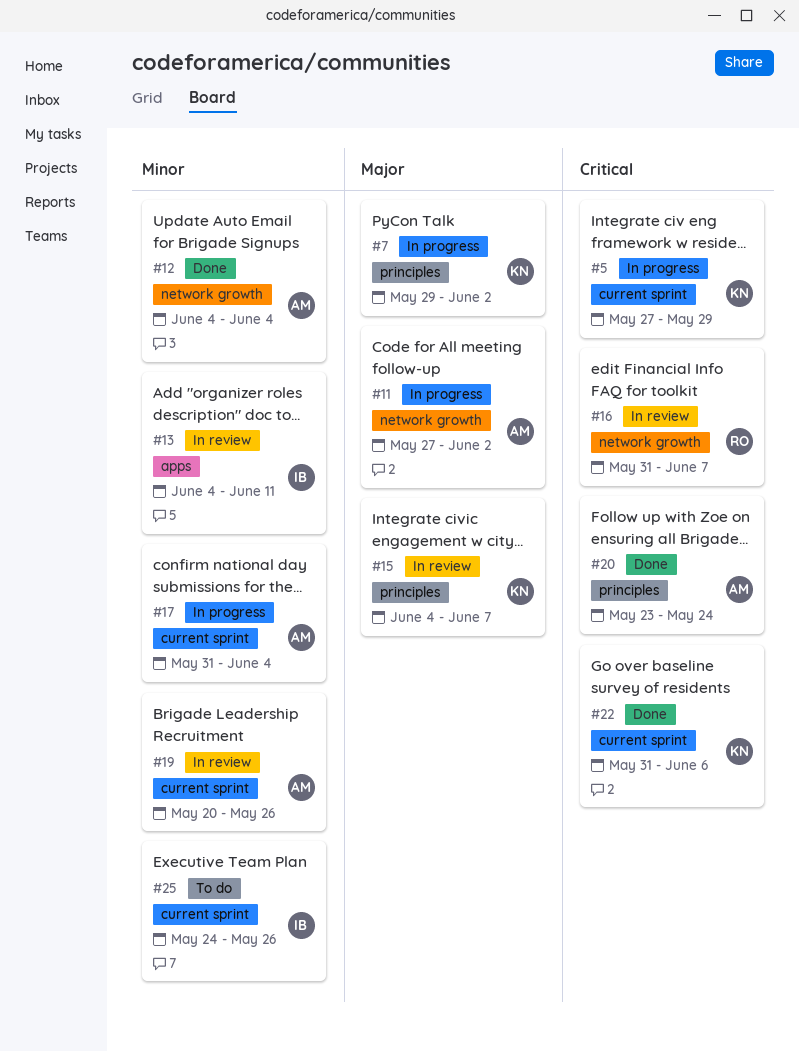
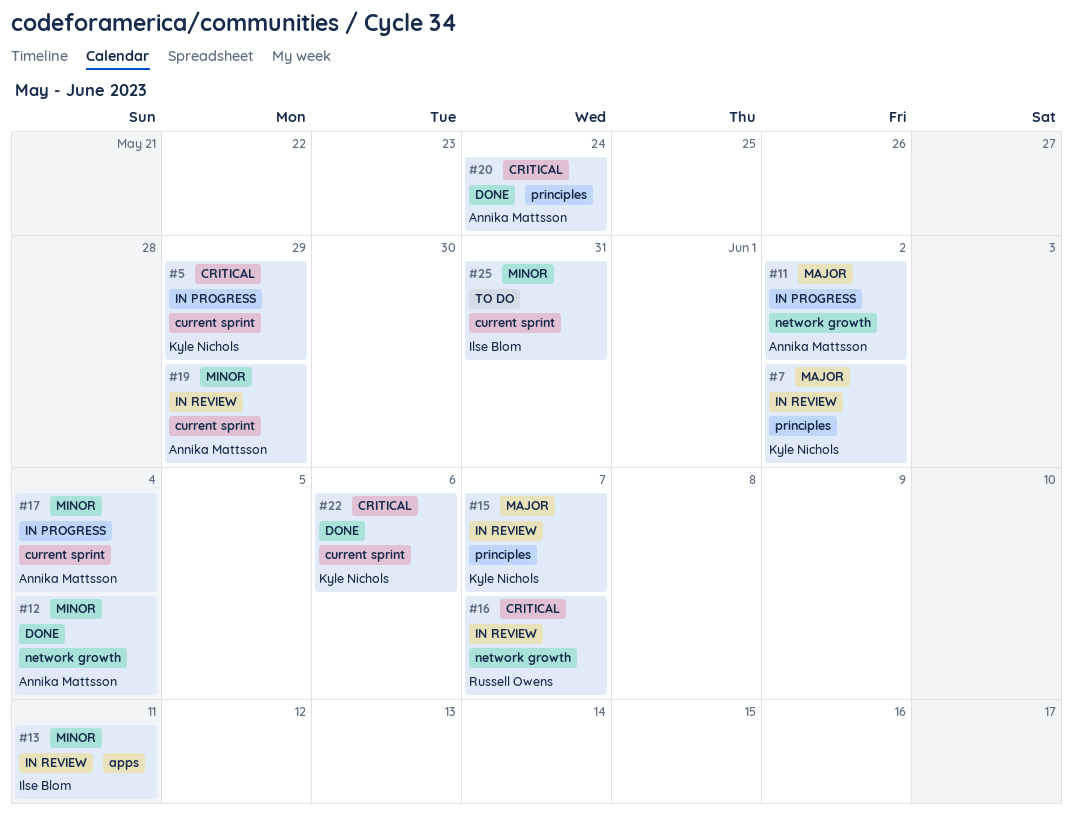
#7, status: In progress -> In review
#19, due: May 26 -> May 29
#25, due: May 26 -> May 31

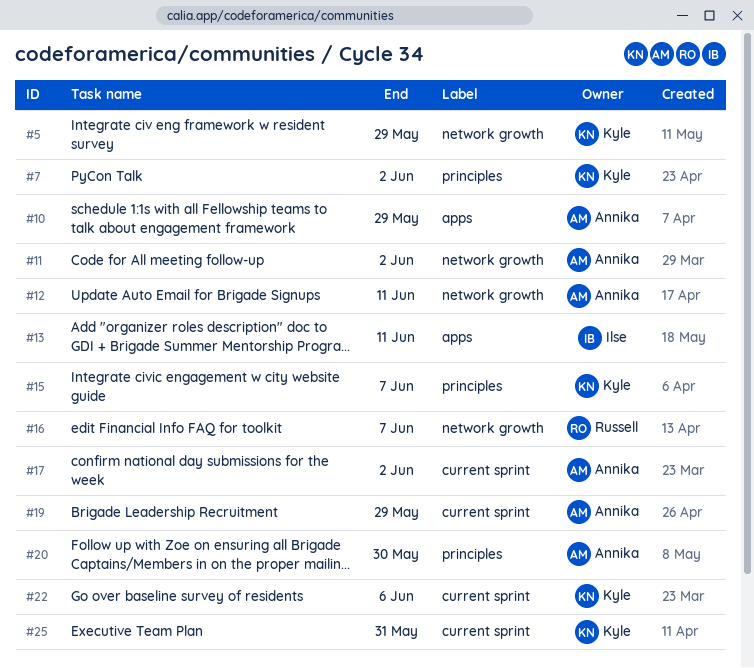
#5, label: current sprint -> network growth
#10: none -> present
#12, due: Jun 4 -> Jun 11
#17, due: Jun 4 -> Jun 2
#20, due: May 24 -> May 30
#25, owner: Ilse Blom -> Kyle Nichols

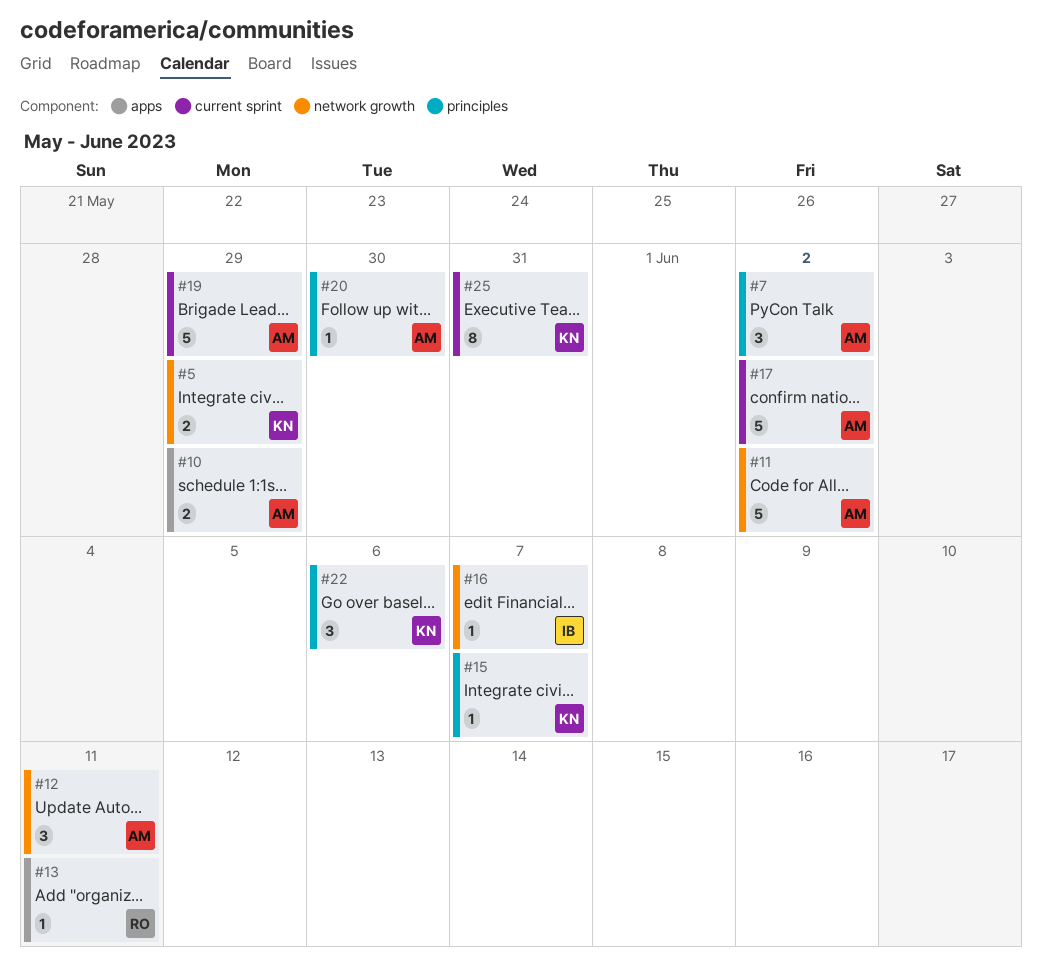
#7, owner: Kyle -> Annika
#13, owner: Ilse -> Russell
#16, owner: Russell -> Ilse
#22, label: current sprint -> principles

